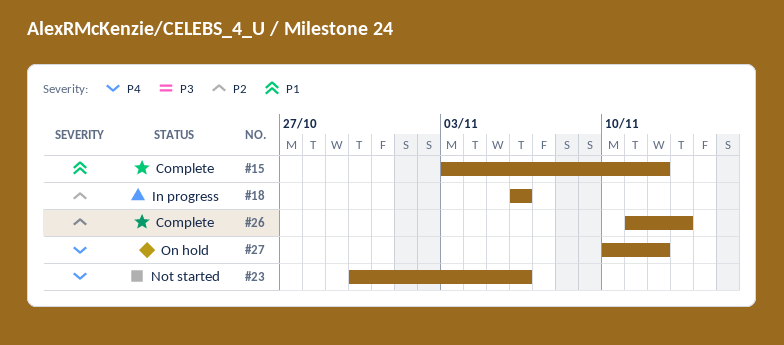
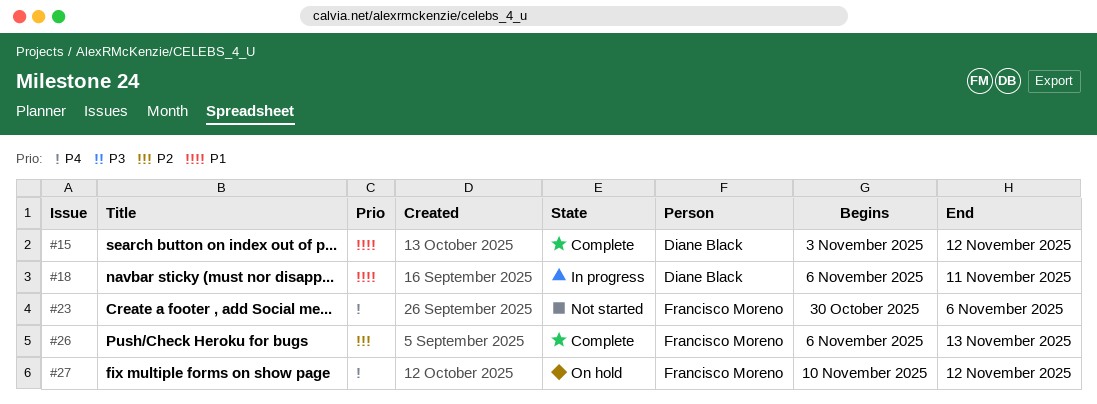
#18, priority: P2 -> P1
#18, due: Nov 6 -> Nov 11
#26, start: Nov 11 -> Nov 6

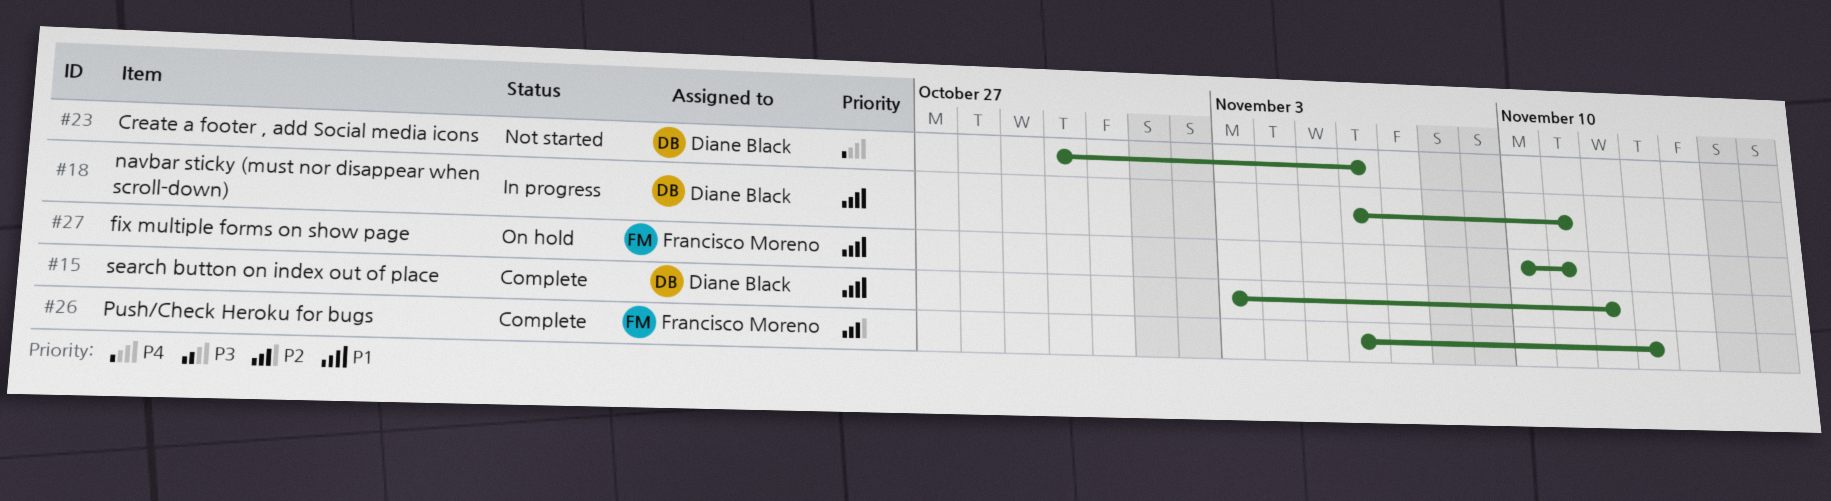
#23, owner: Francisco Moreno -> Diane Black
#27, priority: P4 -> P1
#27, due: Nov 12 -> Nov 11

